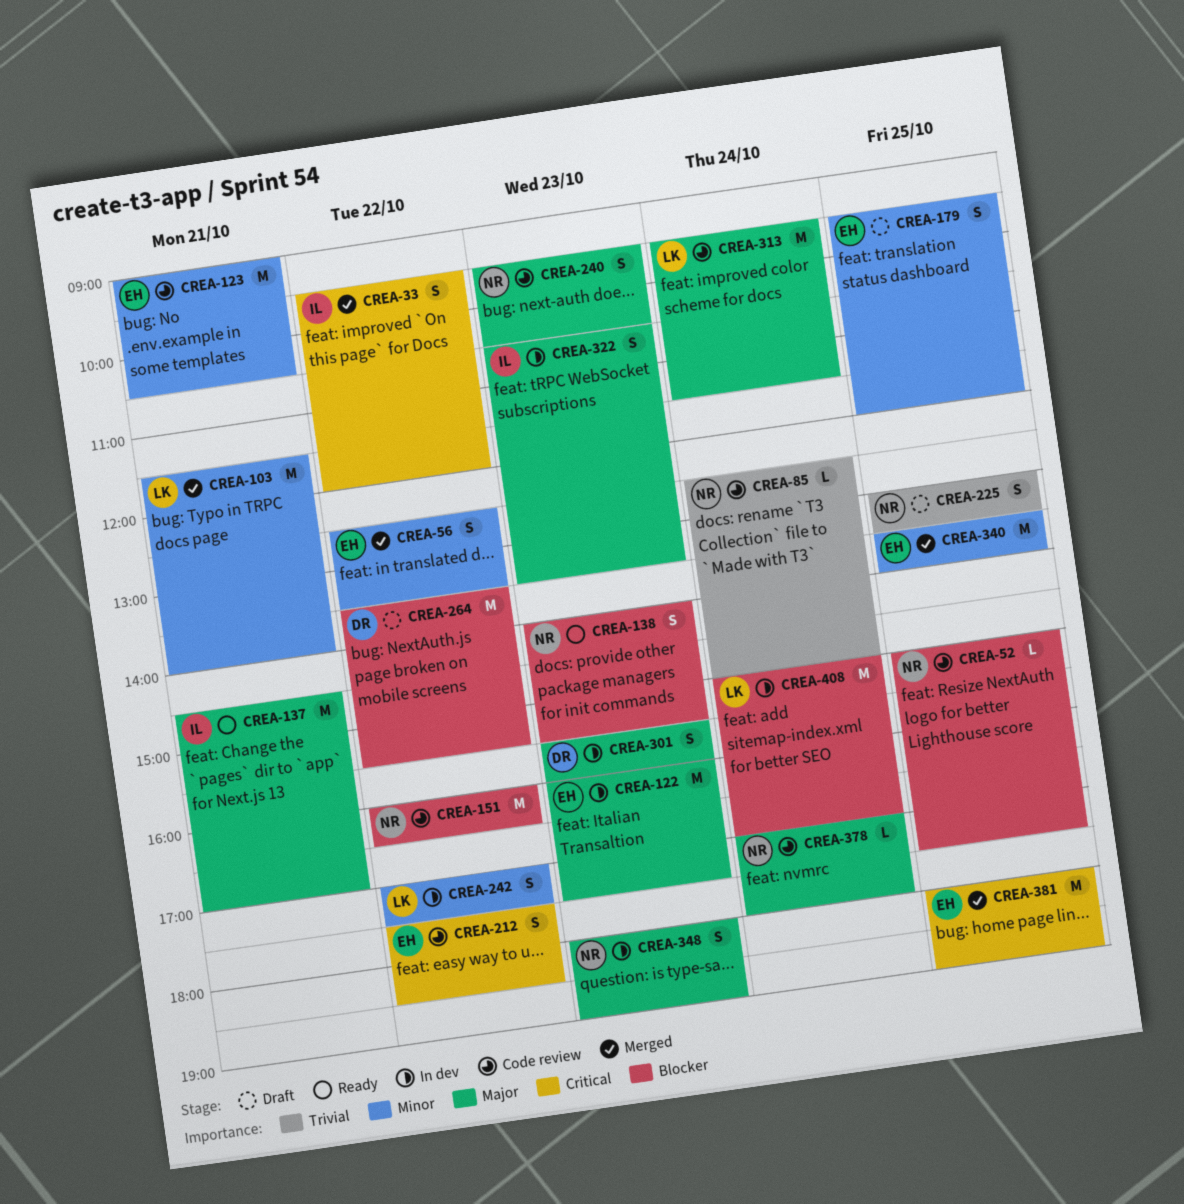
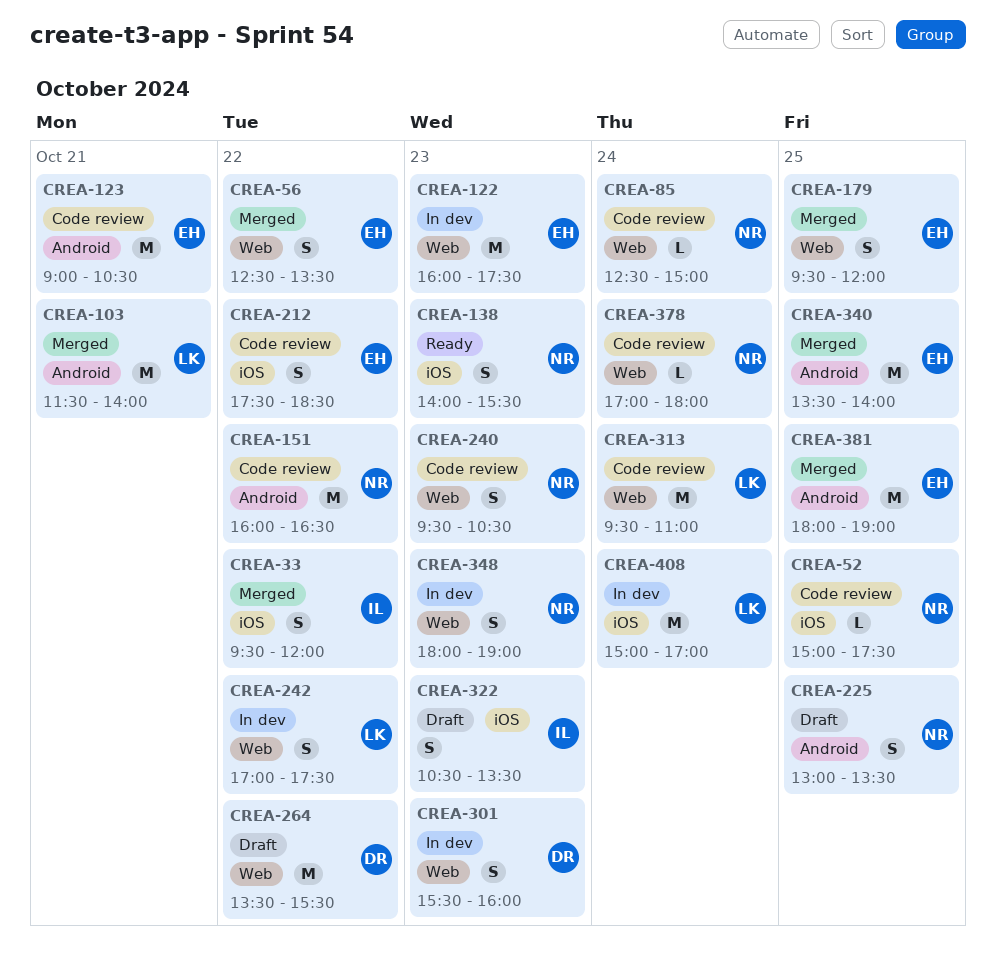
CREA-137: present -> none
CREA-179, status: Draft -> Merged
CREA-313, ends: 11:30 -> 11:00
CREA-322, status: In dev -> Draft

